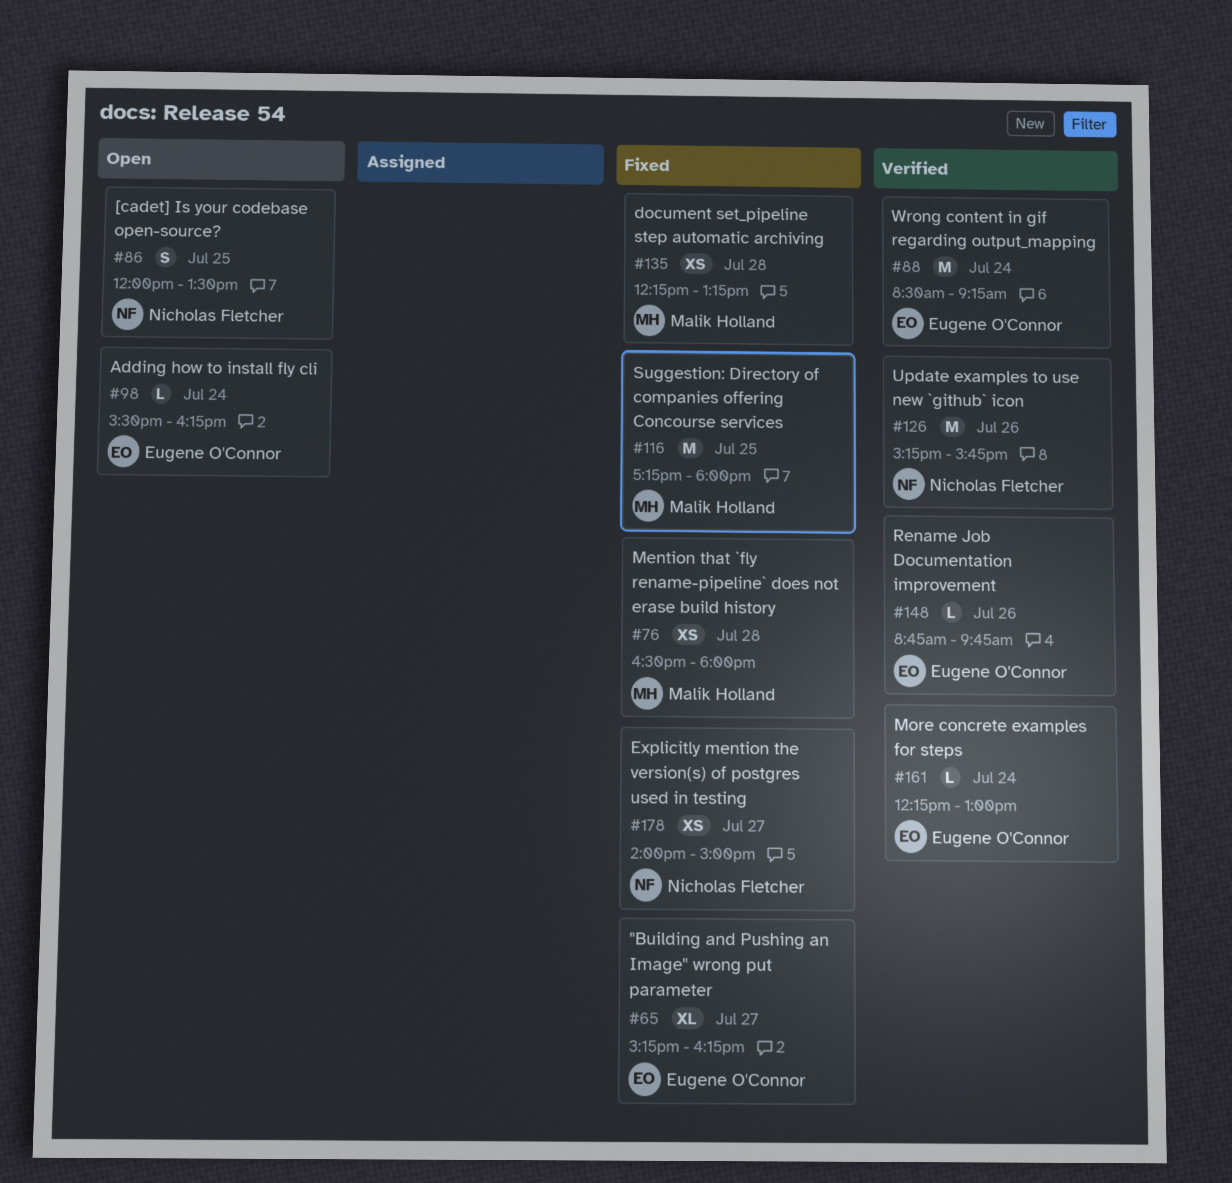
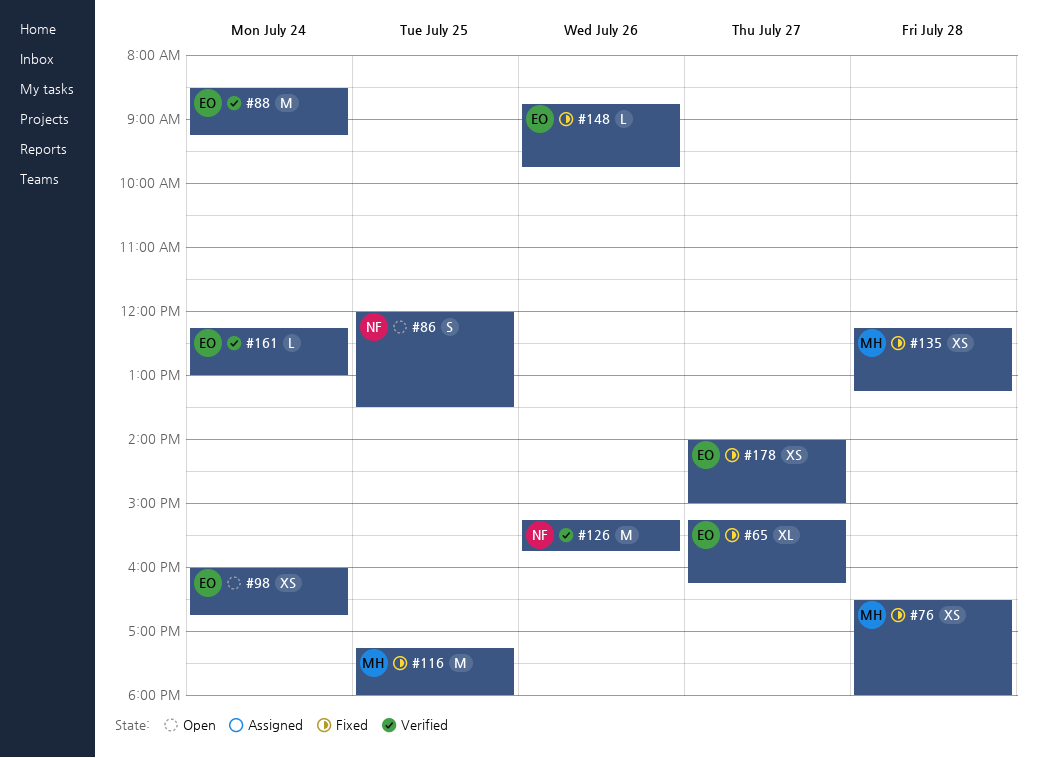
#98, estimate: L -> XS
#98, begins: 15:30 -> 16:00
#98, ends: 16:15 -> 16:45
#148, status: Verified -> Fixed
#178, owner: Nicholas Fletcher -> Eugene O'Connor

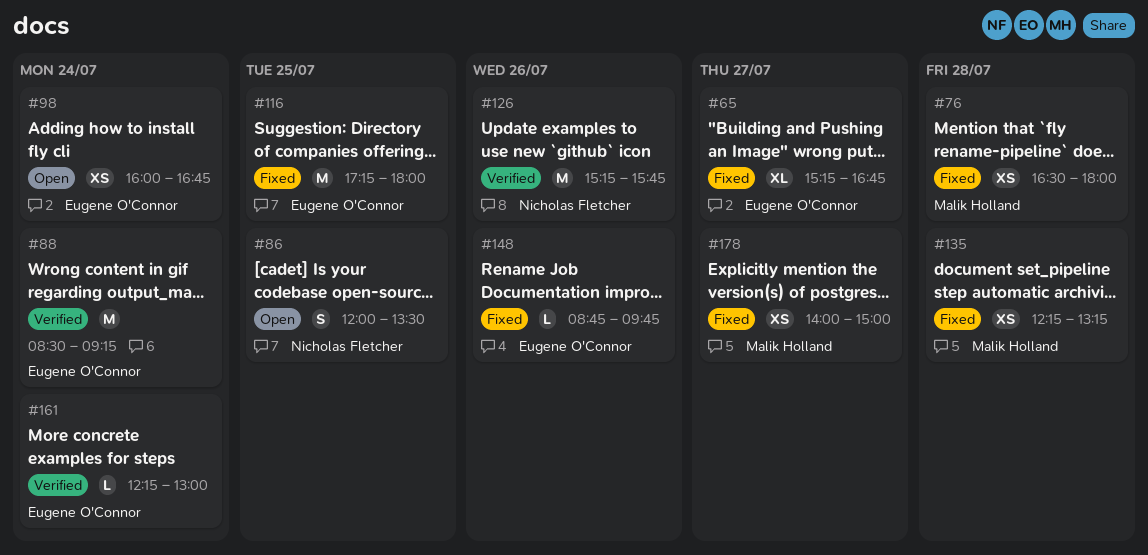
#65, ends: 16:15 -> 16:45
#116, owner: Malik Holland -> Eugene O'Connor
#178, owner: Eugene O'Connor -> Malik Holland

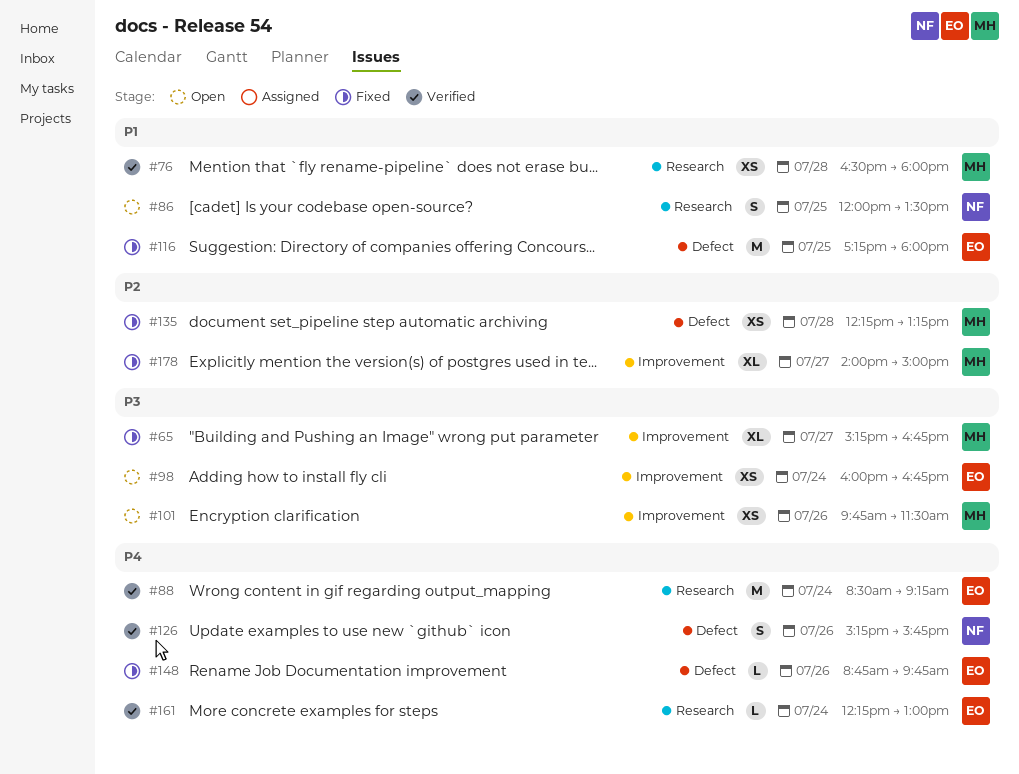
#65, owner: Eugene O'Connor -> Malik Holland
#76, status: Fixed -> Verified
#101: none -> present
#126, estimate: M -> S
#178, estimate: XS -> XL

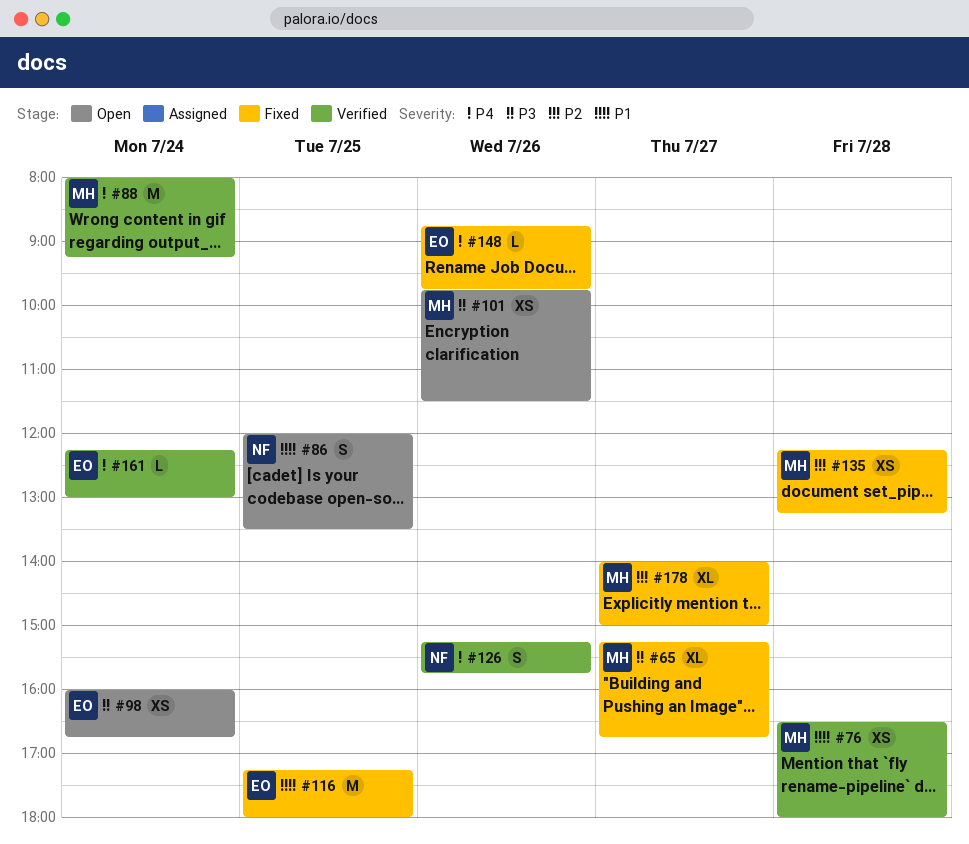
#88, owner: EO -> MH
#88, begins: 08:30 -> 08:00

